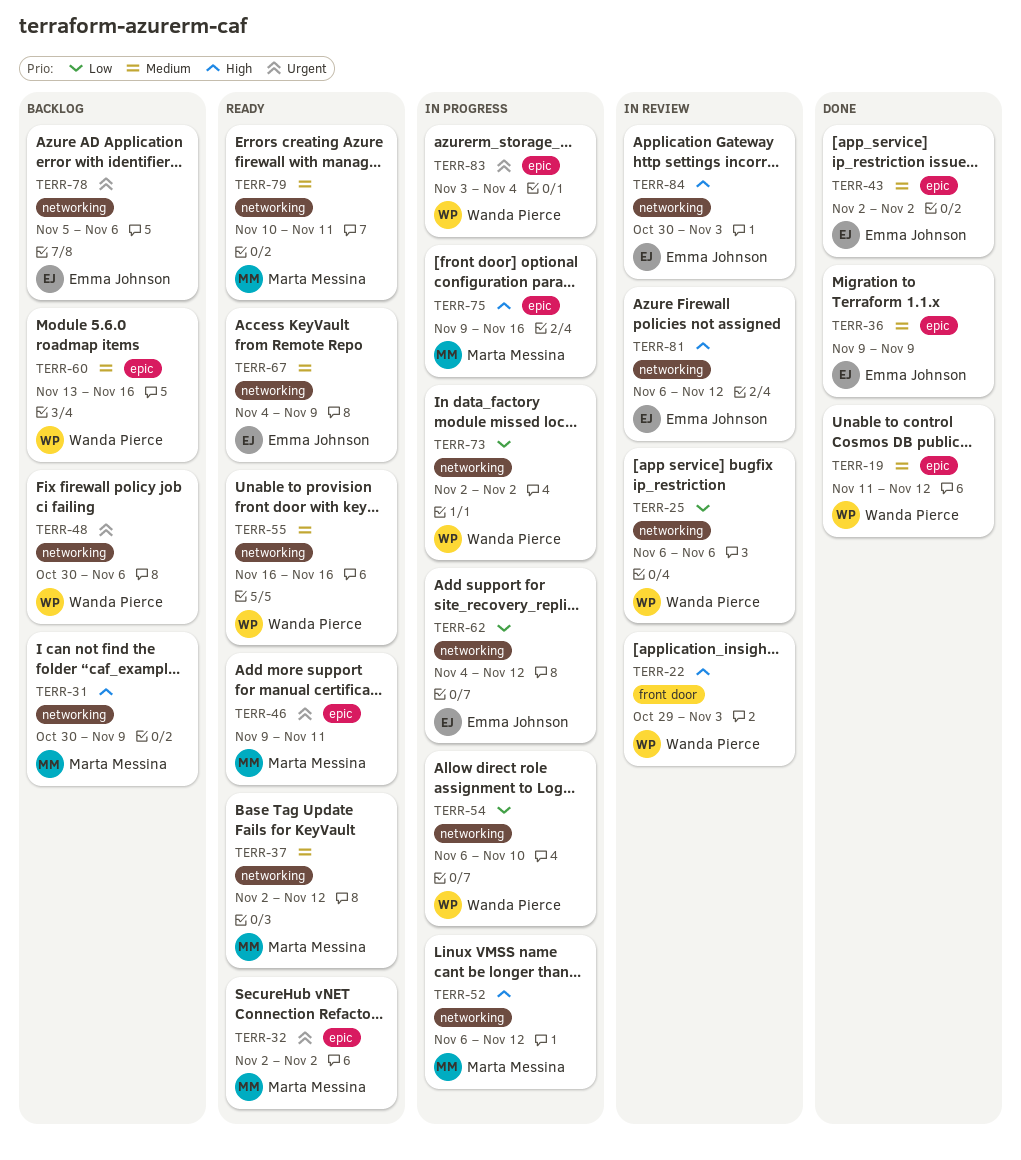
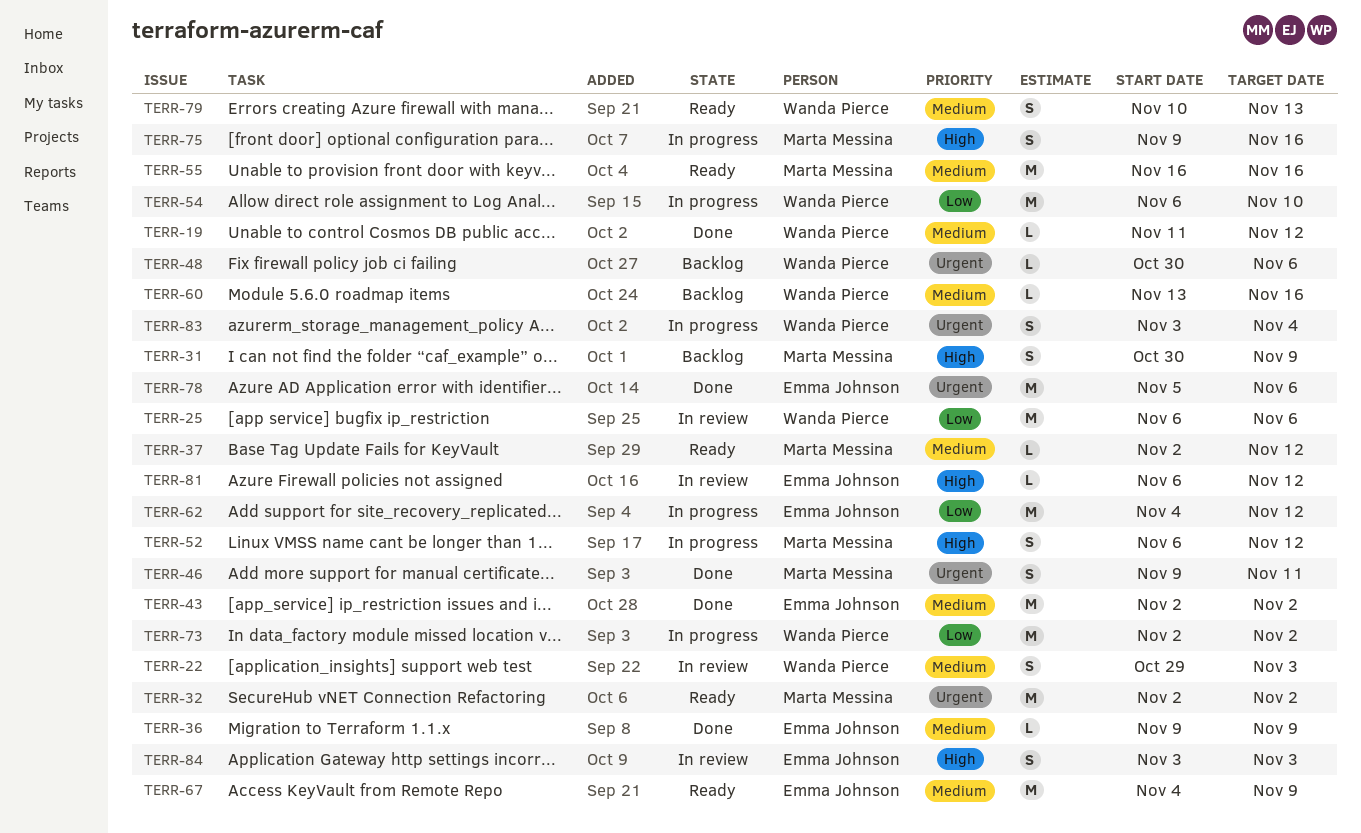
TERR-22, priority: High -> Medium
TERR-46, status: Ready -> Done
TERR-55, owner: Wanda Pierce -> Marta Messina
TERR-78, status: Backlog -> Done
TERR-79, owner: Marta Messina -> Wanda Pierce
TERR-79, due: Nov 11 -> Nov 13
TERR-84, start: Oct 30 -> Nov 3

